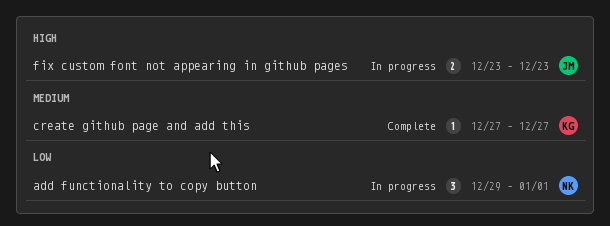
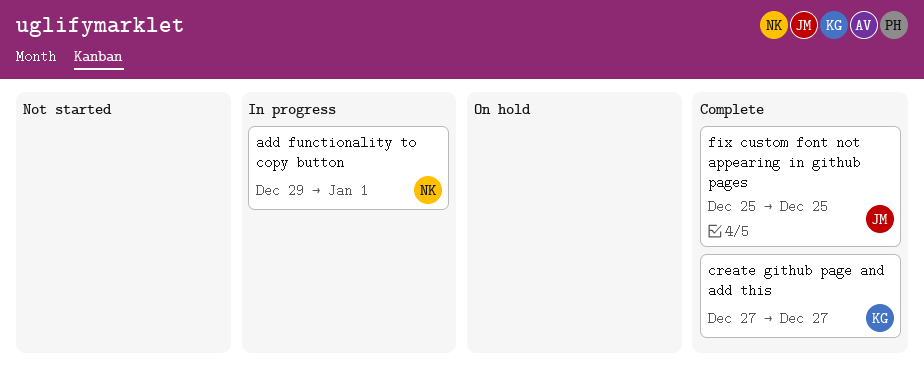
fix custom font not appearing in github pages, status: In progress -> Complete
fix custom font not appearing in github pages, start: Dec 23 -> Dec 25
fix custom font not appearing in github pages, due: Dec 23 -> Dec 25

